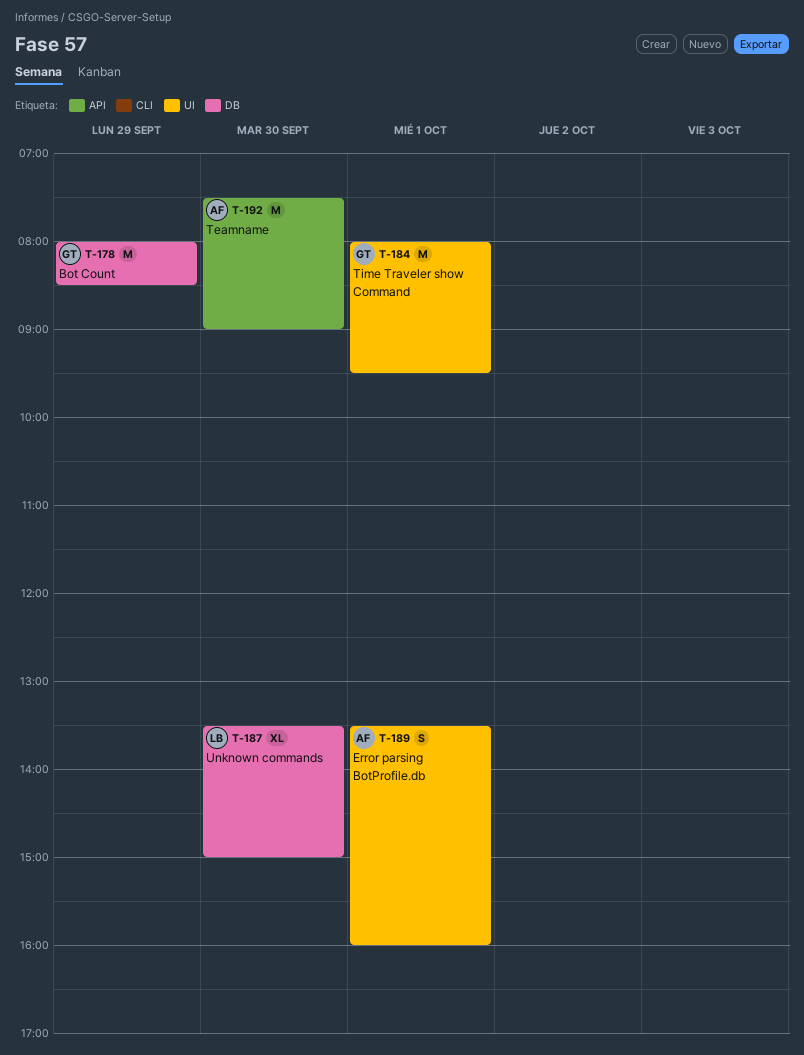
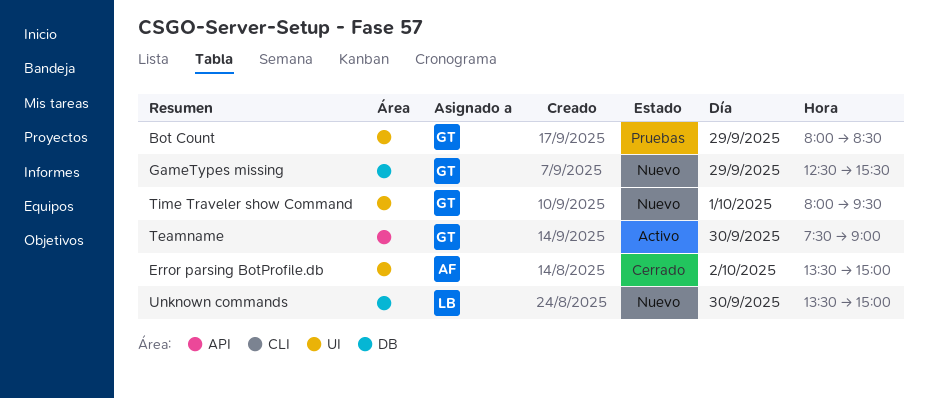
Bot Count, label: DB -> UI
Error parsing BotProfile.db, day: Oct 1 -> Oct 2
Error parsing BotProfile.db, ends: 16:00 -> 15:00
GameTypes missing: none -> present
Teamname, owner: AF -> GT

